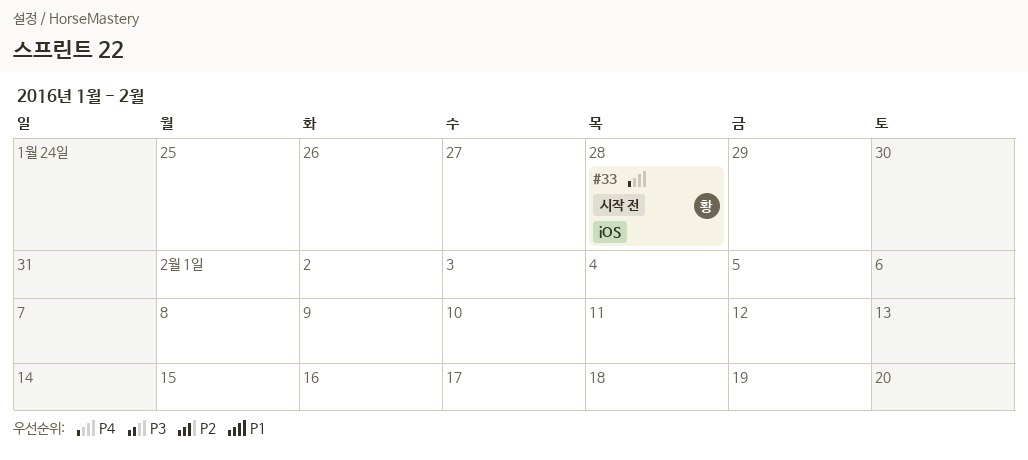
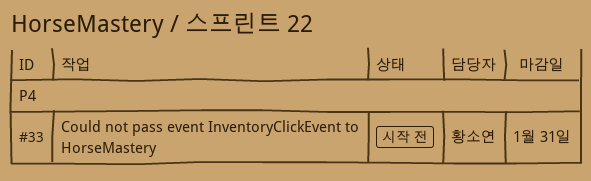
#33, due: Jan 28 -> Jan 31

